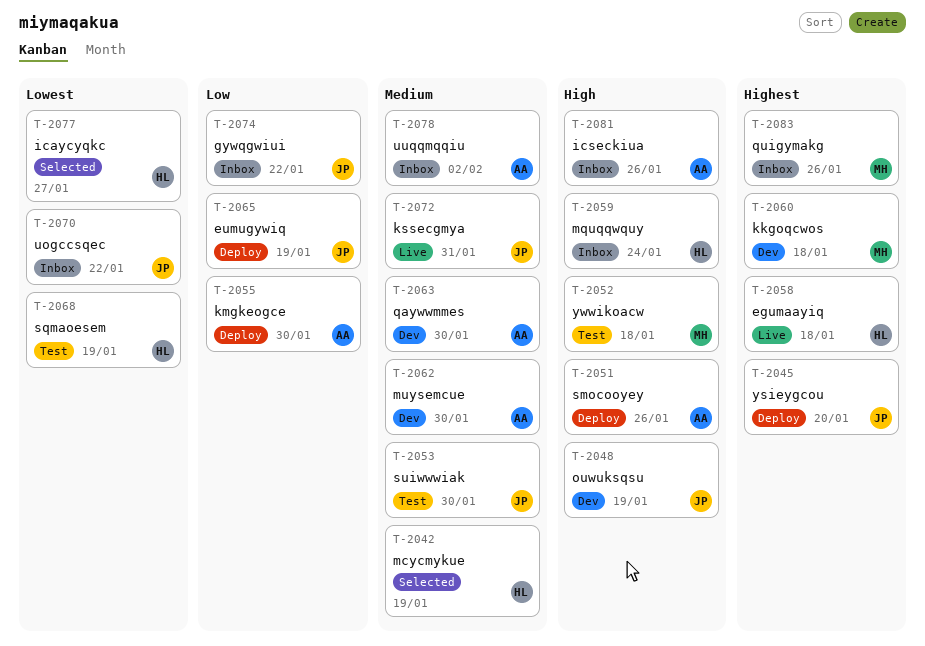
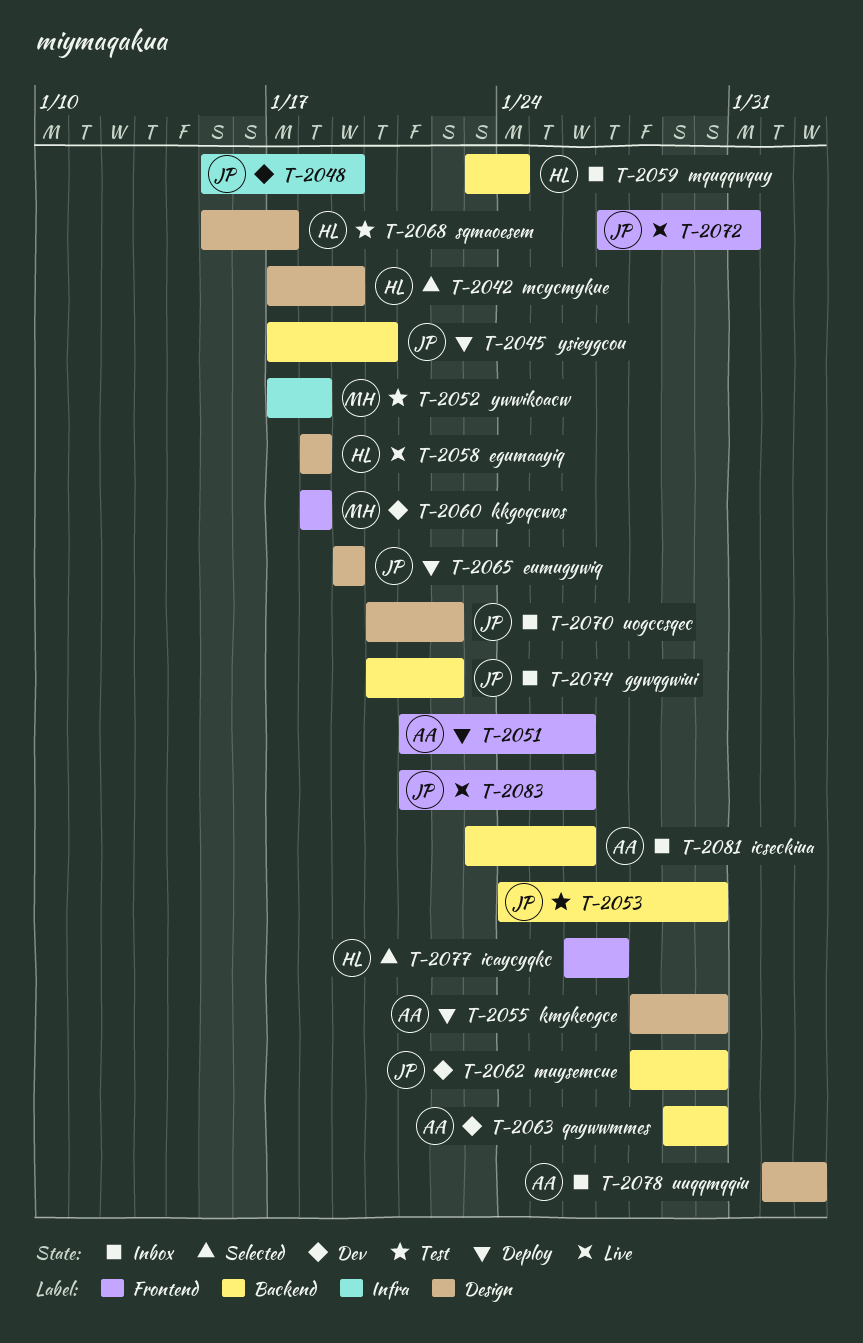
T-2062, owner: AA -> JP
T-2068, due: Jan 19 -> Jan 17
T-2083, status: Inbox -> Live
T-2083, owner: MH -> JP

